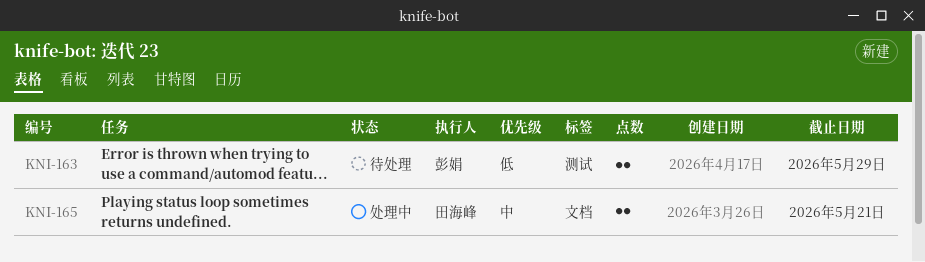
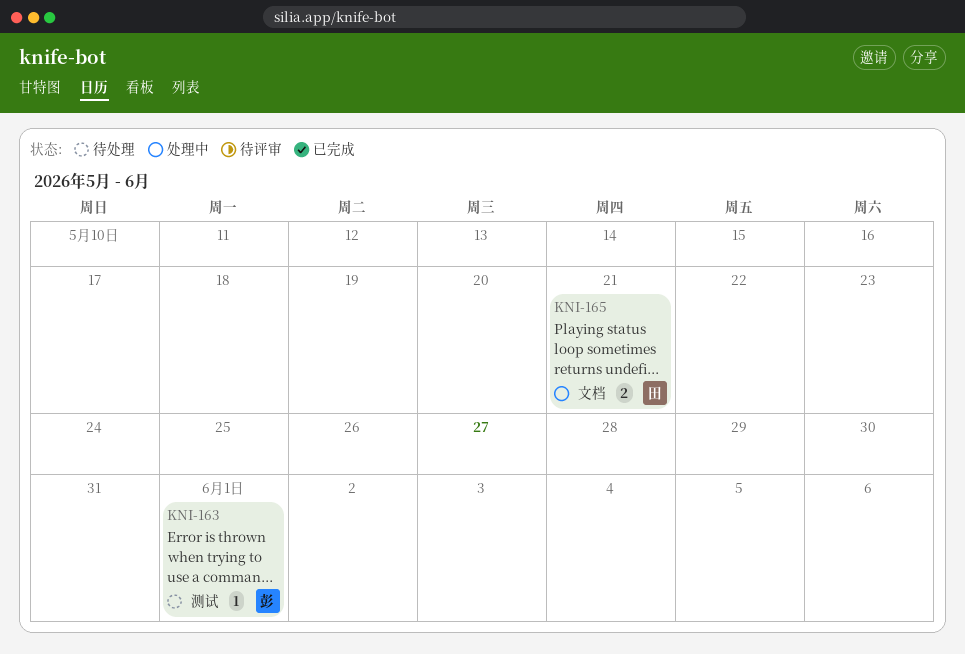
KNI-163, estimate: 2 -> 1
KNI-163, due: May 29 -> Jun 1

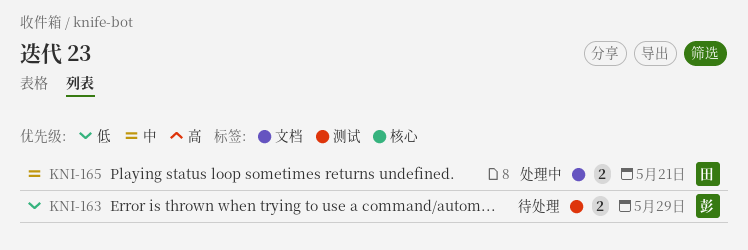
KNI-163, estimate: 1 -> 2
KNI-163, due: Jun 1 -> May 29

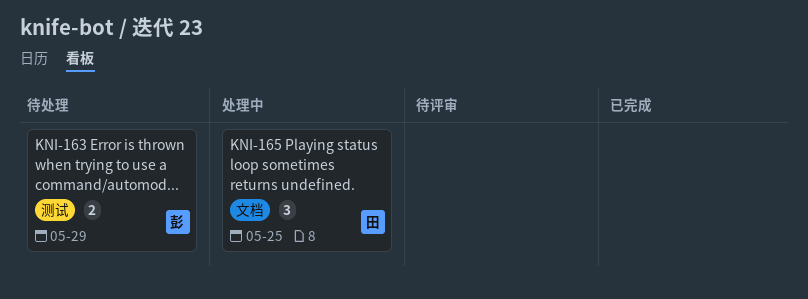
KNI-165, estimate: 2 -> 3
KNI-165, due: May 21 -> May 25

